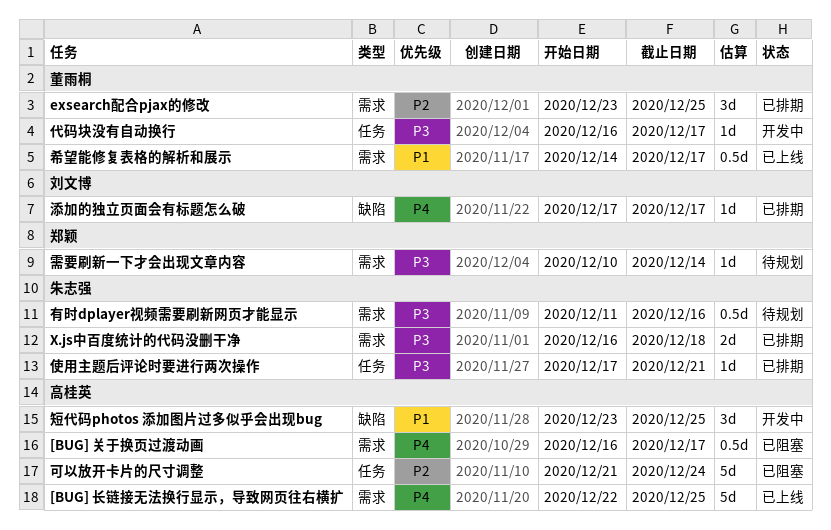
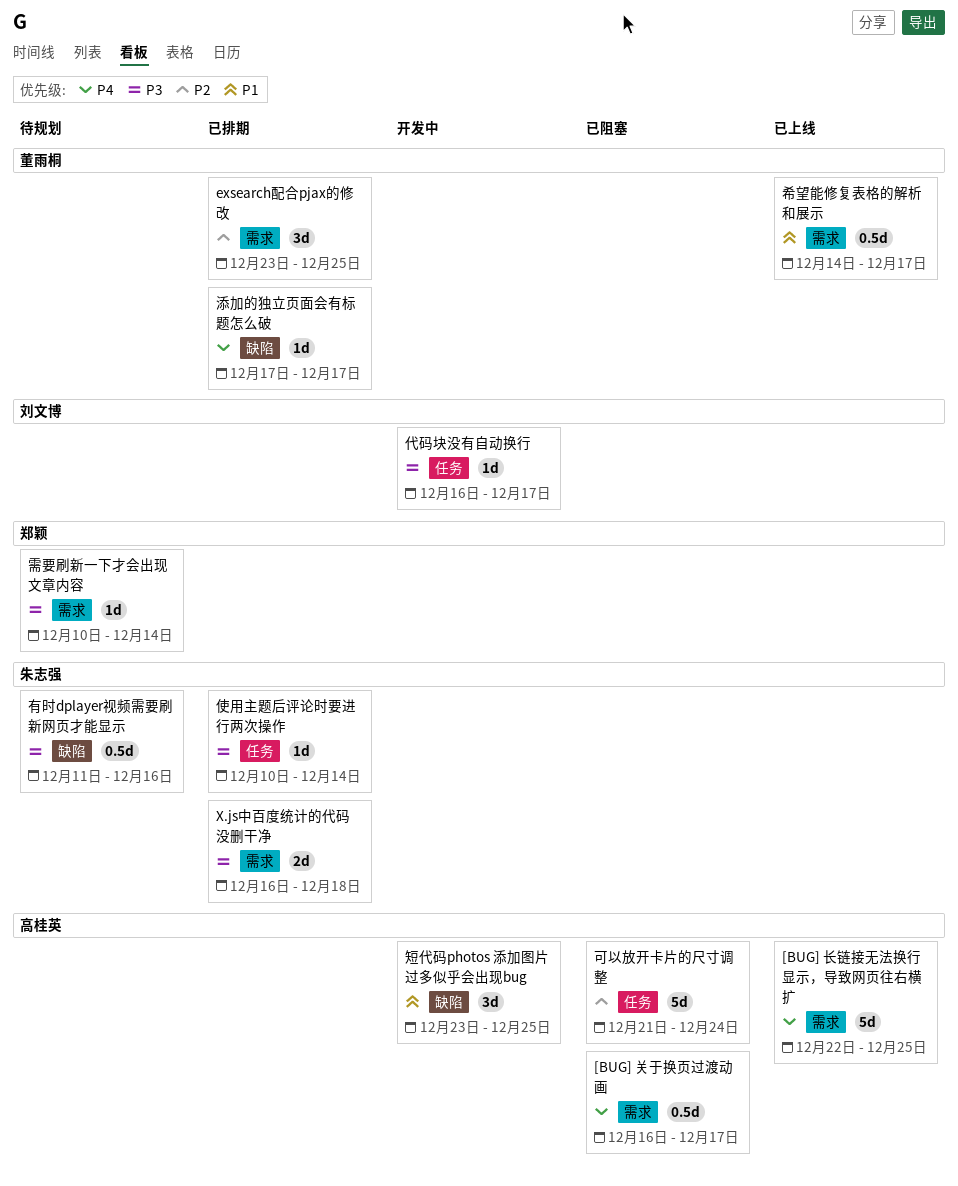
代码块没有自动换行, owner: 董雨桐 -> 刘文博
使用主题后评论时要进行两次操作, start: Dec 17 -> Dec 10
使用主题后评论时要进行两次操作, due: Dec 21 -> Dec 14
有时dplayer视频需要刷新网页才能显示, label: 需求 -> 缺陷
添加的独立页面会有标题怎么破, owner: 刘文博 -> 董雨桐

